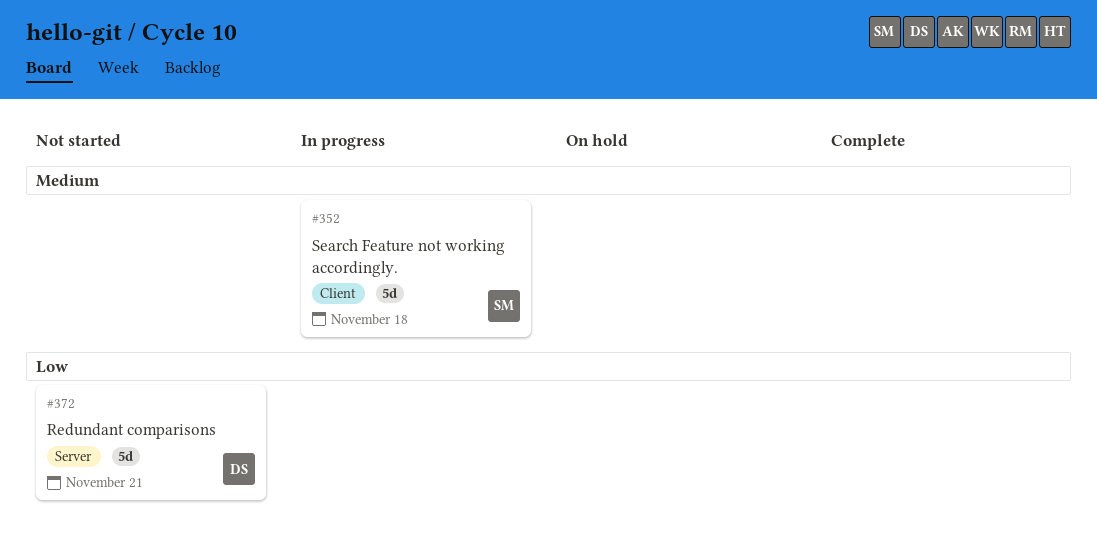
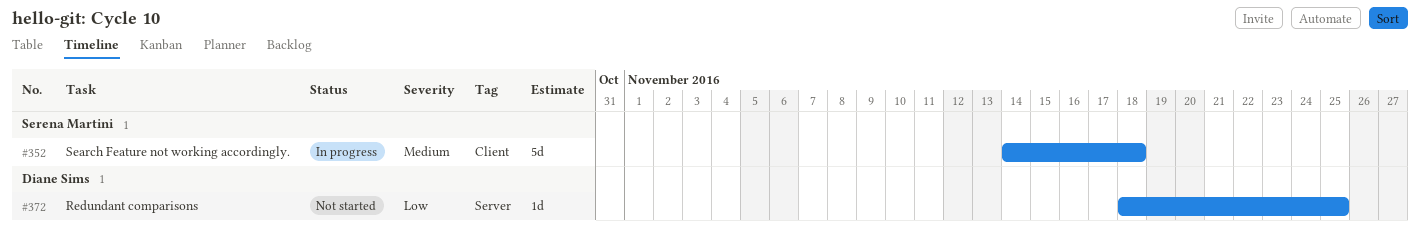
#372, estimate: 5d -> 1d
#372, due: Nov 21 -> Nov 25

